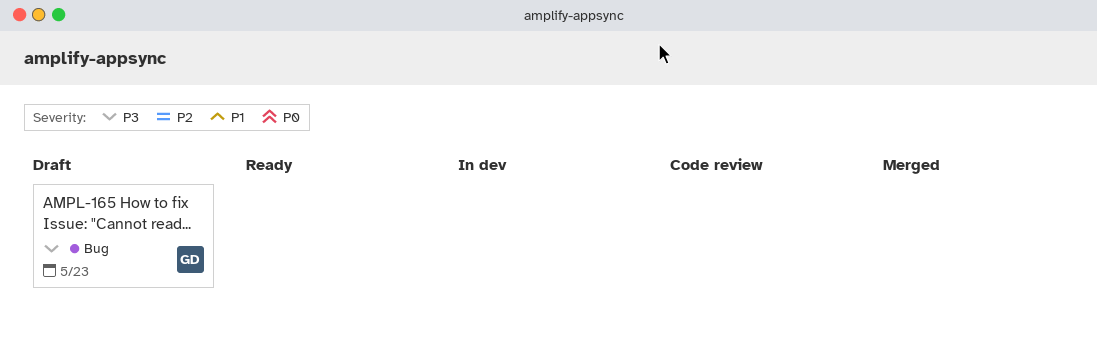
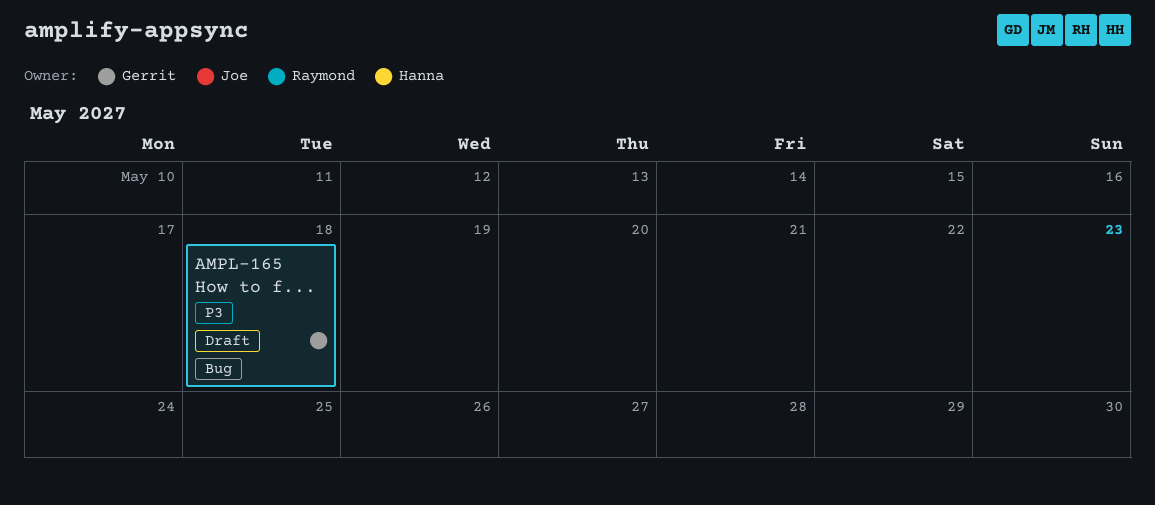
AMPL-165, due: May 23 -> May 18

